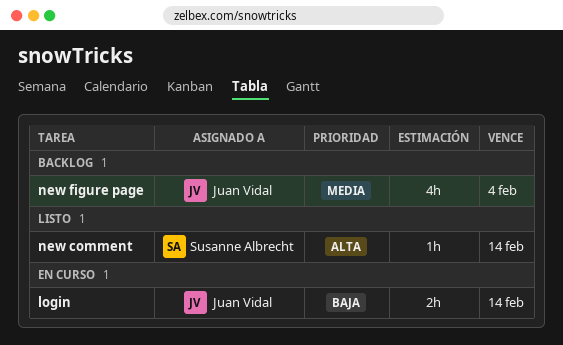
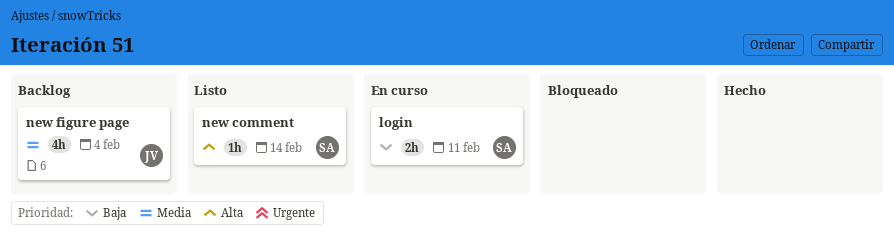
login, owner: Juan Vidal -> Susanne Albrecht
login, due: Feb 14 -> Feb 11

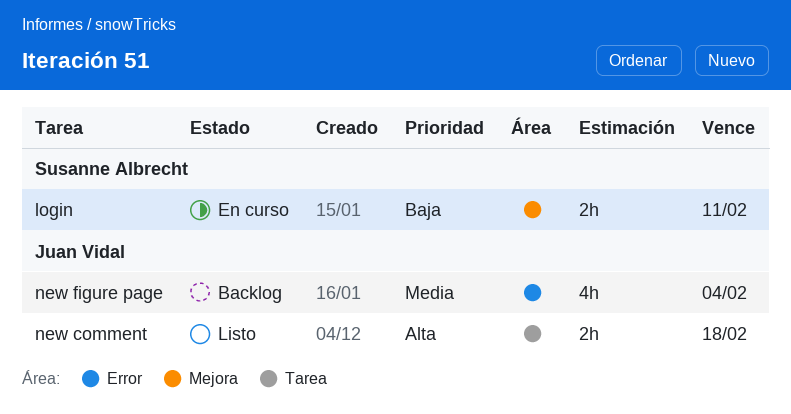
new comment, owner: Susanne Albrecht -> Juan Vidal
new comment, estimate: 1h -> 2h
new comment, due: Feb 14 -> Feb 18

